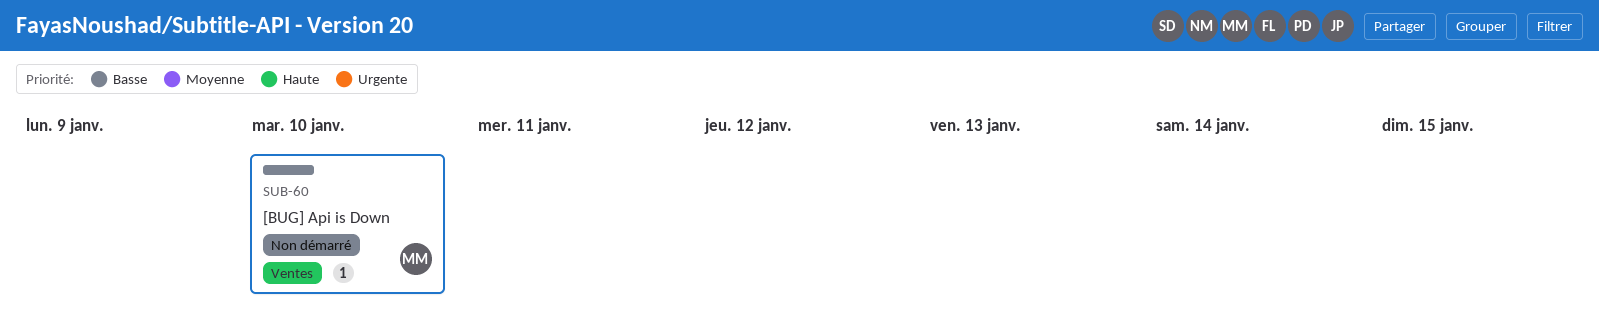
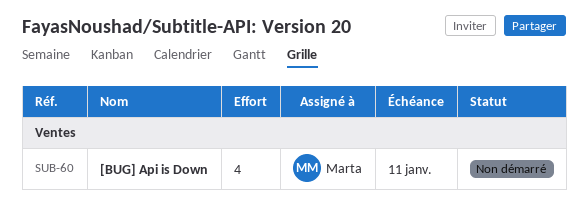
SUB-60, estimate: 1 -> 4
SUB-60, due: Jan 10 -> Jan 11

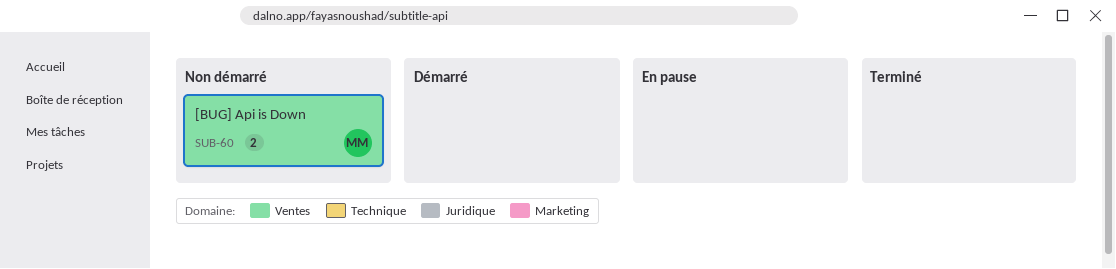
SUB-60, estimate: 4 -> 2

